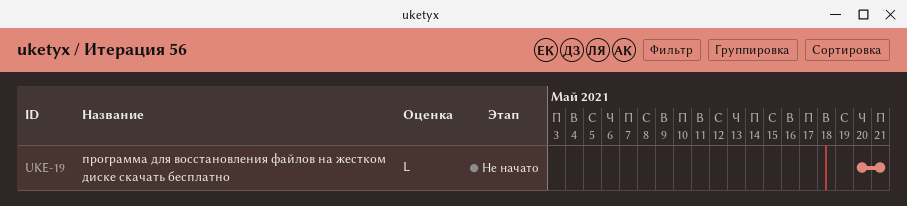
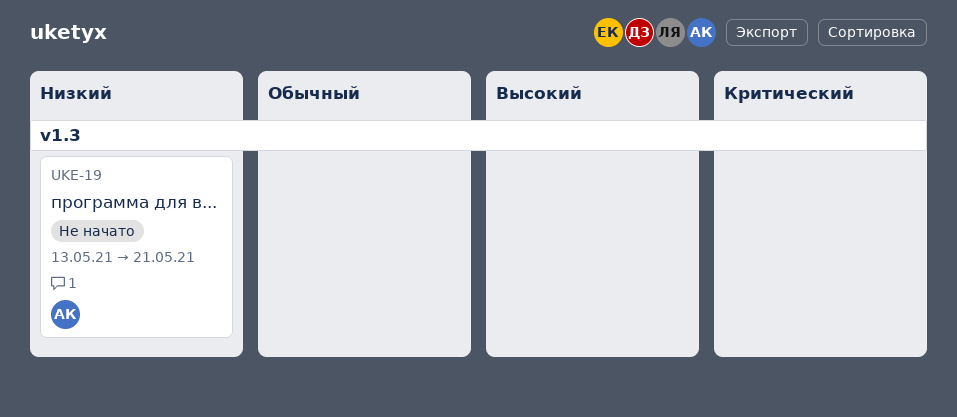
UKE-19, start: May 20 -> May 13

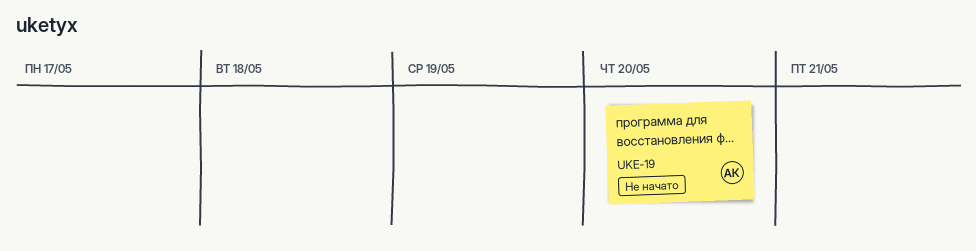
UKE-19, due: May 21 -> May 20

